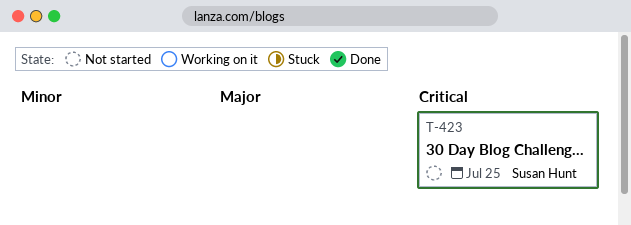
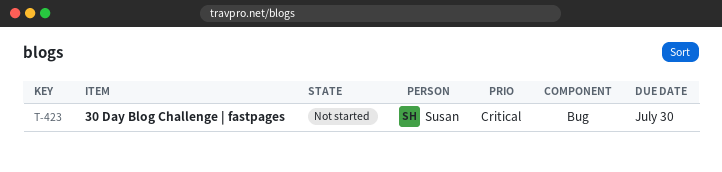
T-423, due: Jul 25 -> Jul 30

